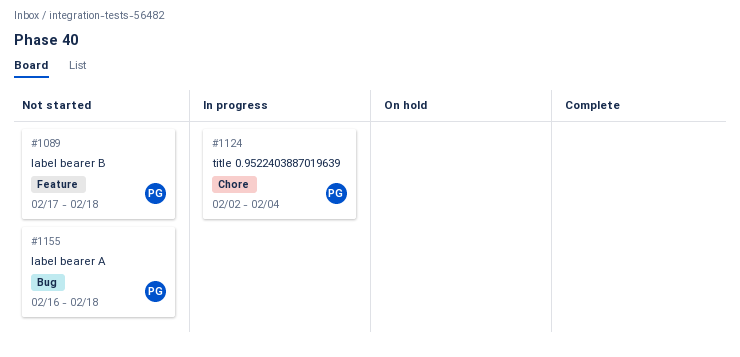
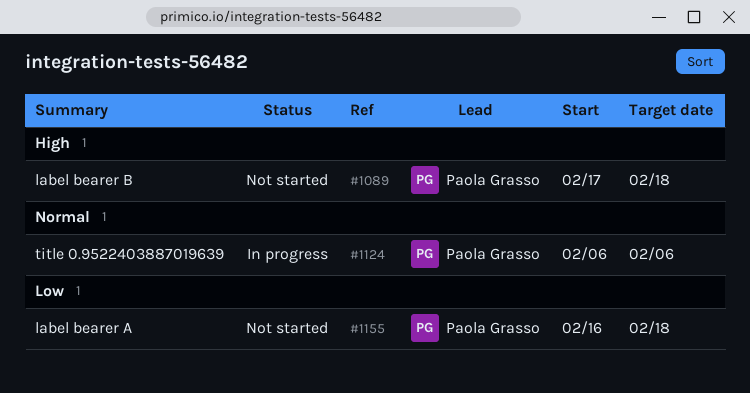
#1124, start: Feb 2 -> Feb 6
#1124, due: Feb 4 -> Feb 6

